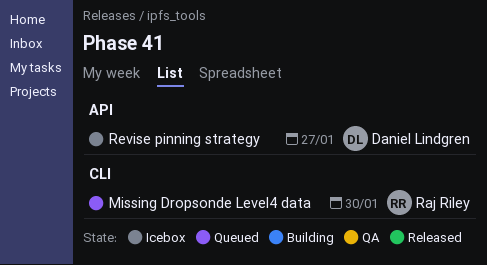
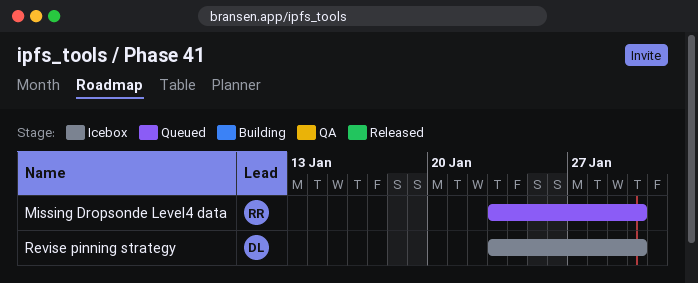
Revise pinning strategy, due: Jan 27 -> Jan 30

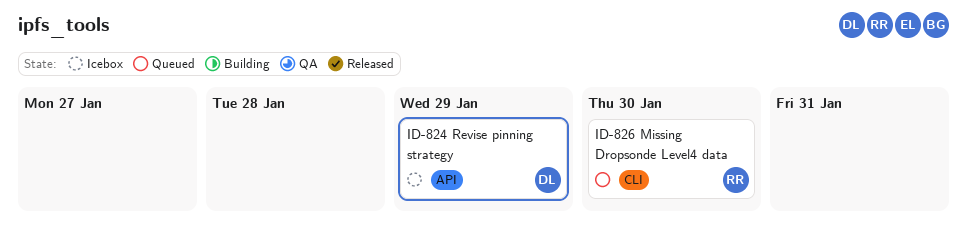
Revise pinning strategy, due: Jan 30 -> Jan 29

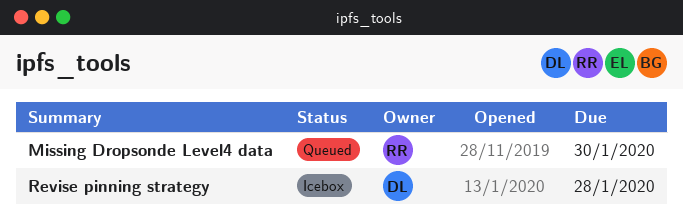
Revise pinning strategy, due: Jan 29 -> Jan 28

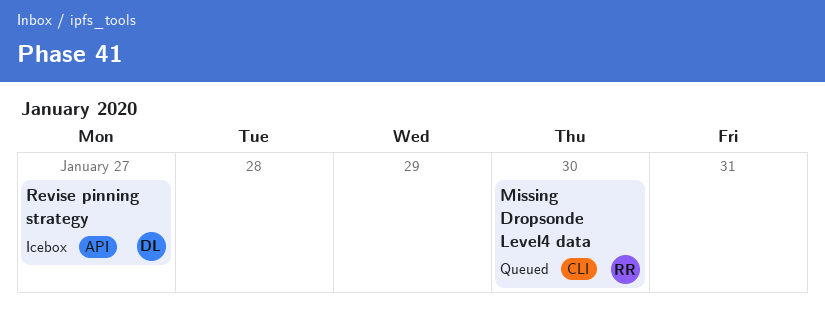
Revise pinning strategy, due: Jan 28 -> Jan 27

